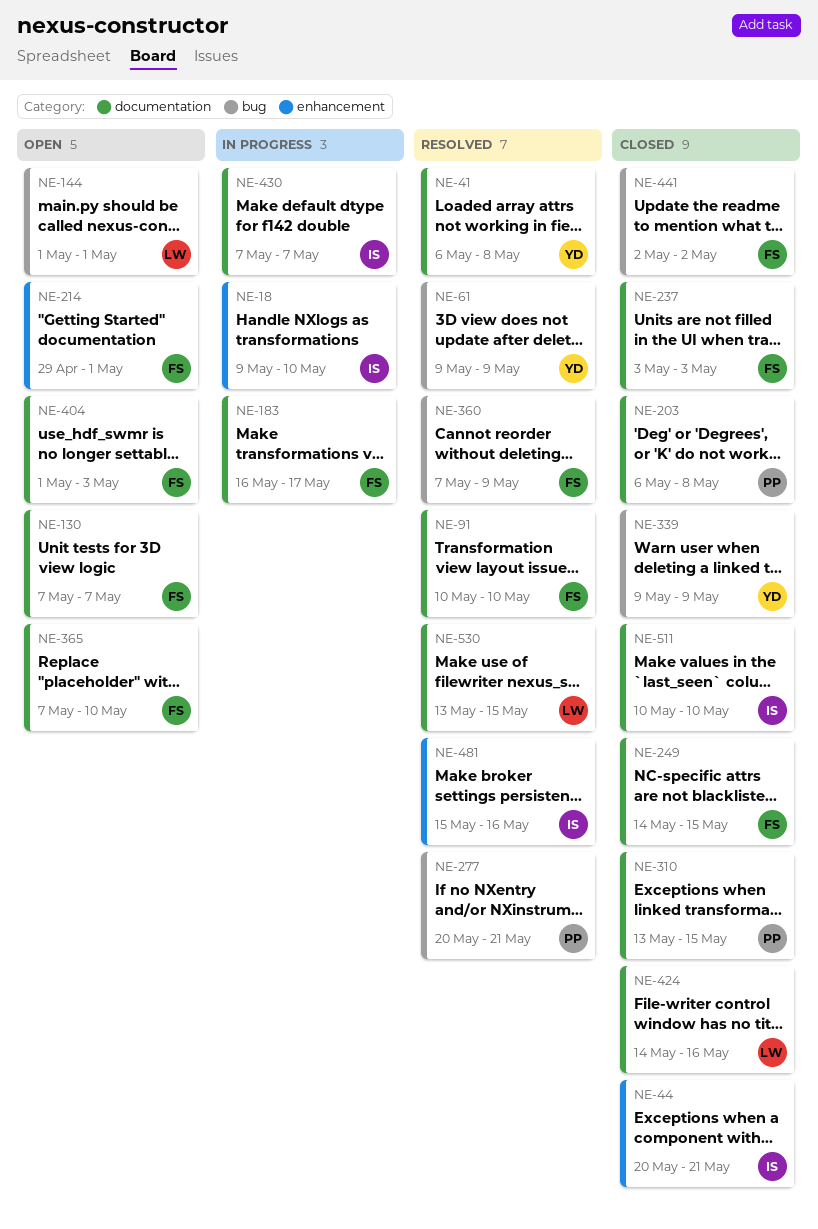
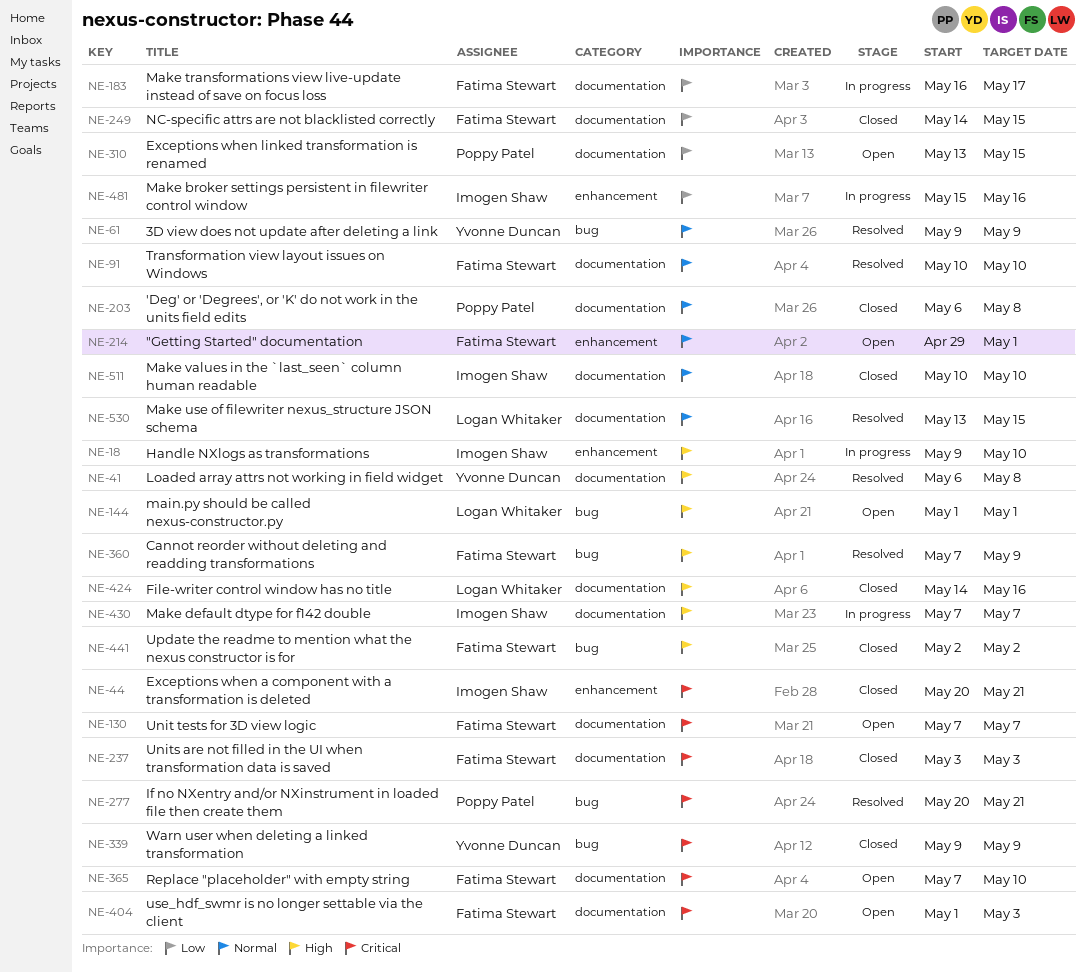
NE-310, status: Closed -> Open
NE-481, status: Resolved -> In progress

